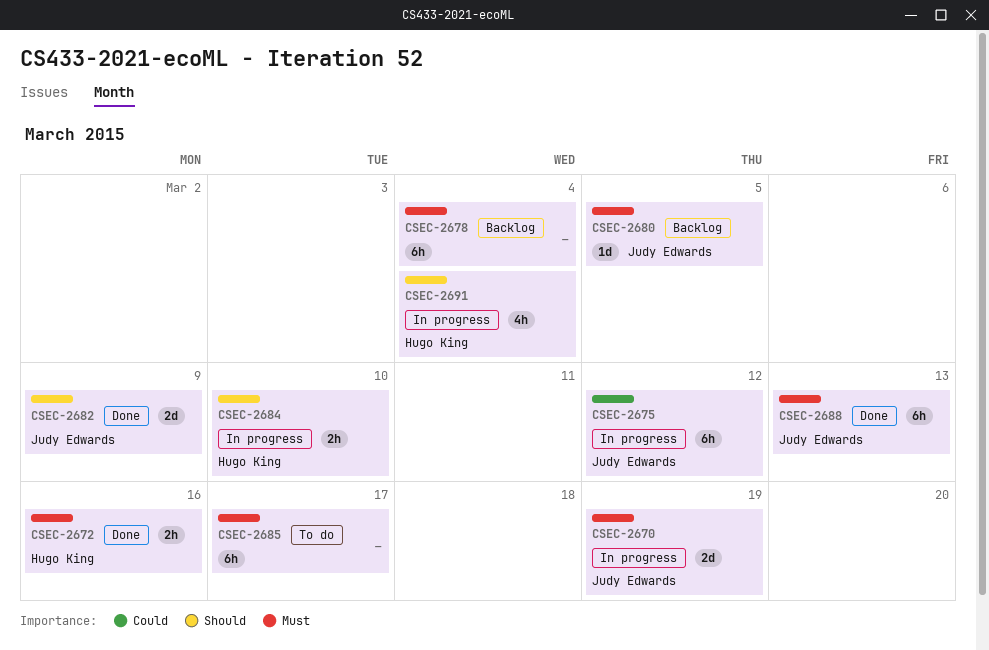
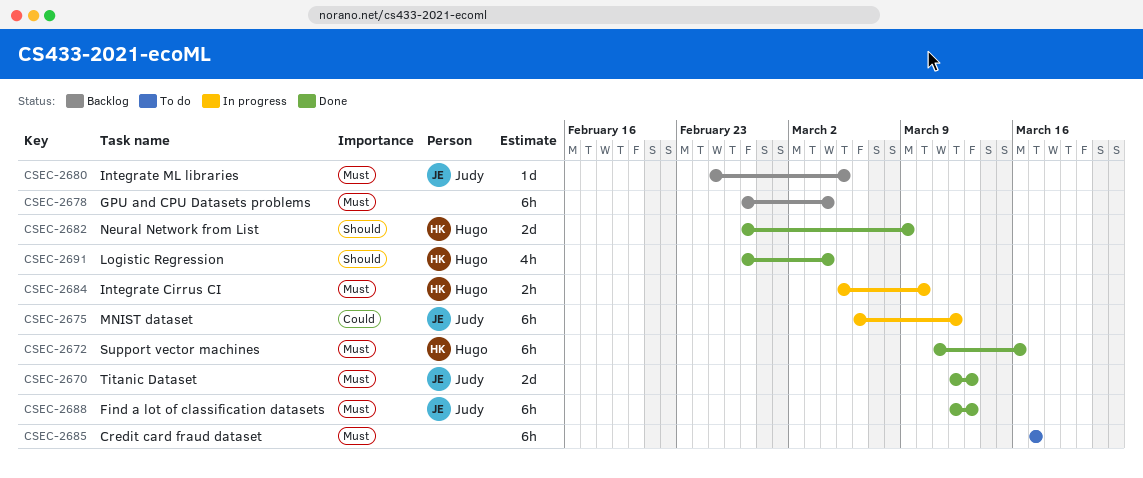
CSEC-2670, status: In progress -> Done
CSEC-2670, due: Mar 19 -> Mar 13
CSEC-2672, estimate: 2h -> 6h
CSEC-2682, owner: Judy Edwards -> Hugo King
CSEC-2684, priority: Should -> Must
CSEC-2691, status: In progress -> Done

